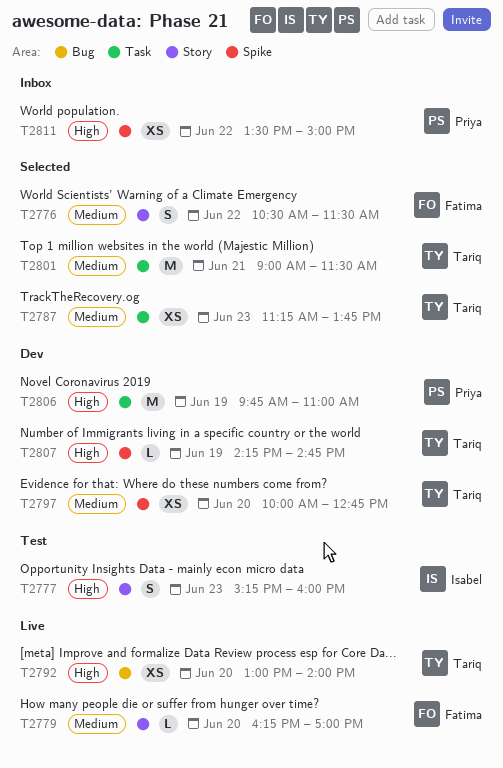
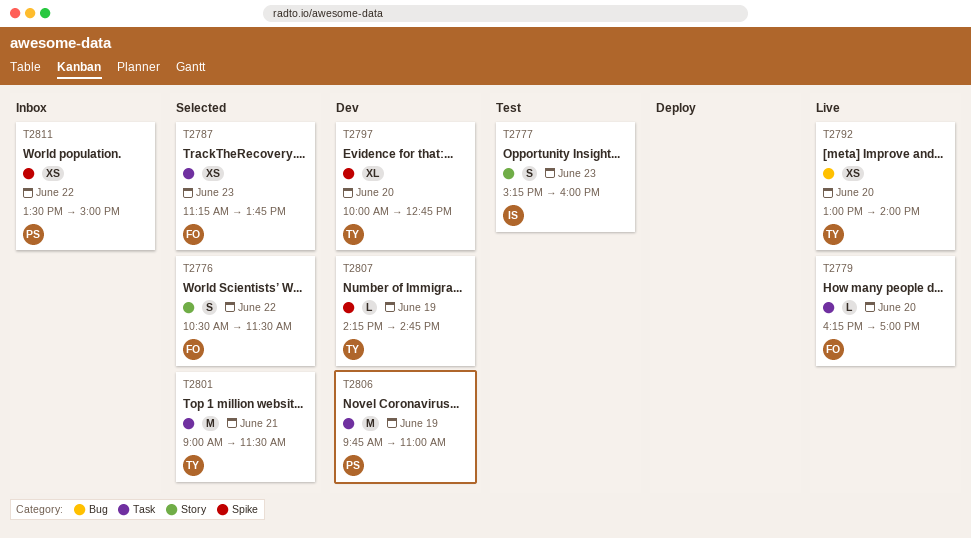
T2779, label: Story -> Task
T2787, owner: Tariq -> Fatima
T2797, estimate: XS -> XL

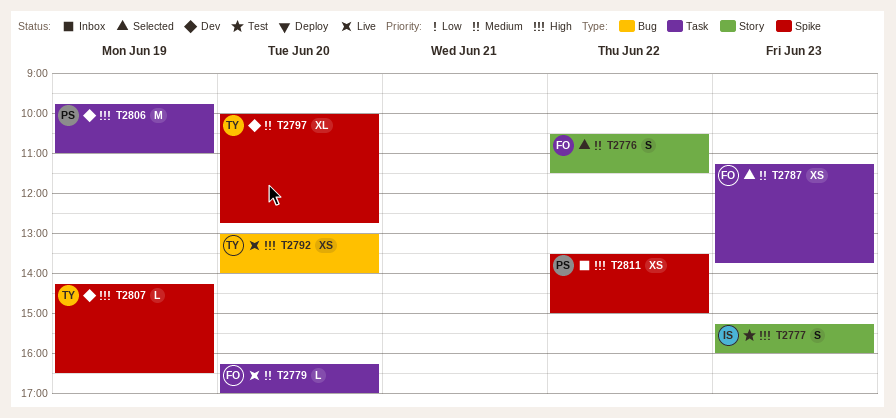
T2801: present -> none
T2807, ends: 14:45 -> 16:30

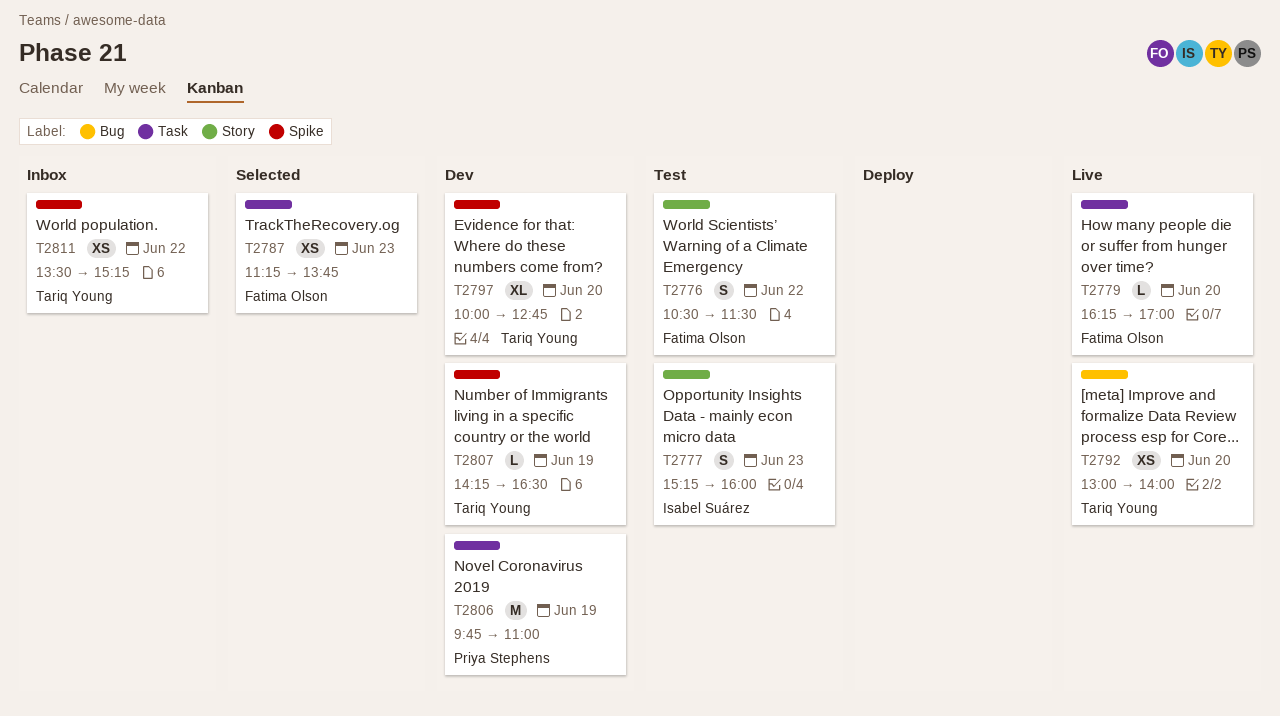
T2776, status: Selected -> Test
T2811, owner: Priya Stephens -> Tariq Young
T2811, ends: 15:00 -> 15:15

